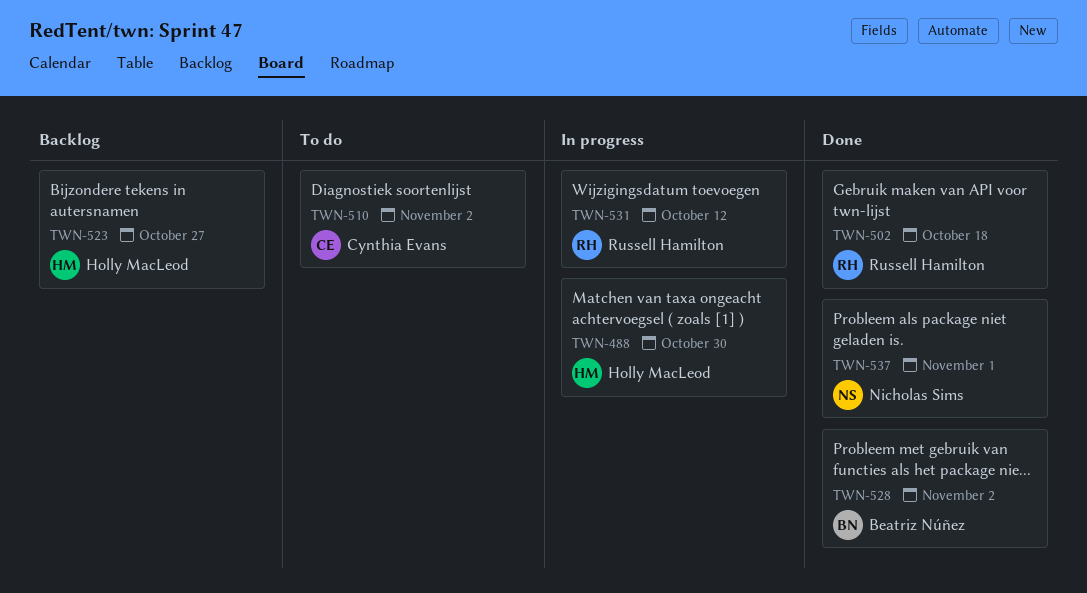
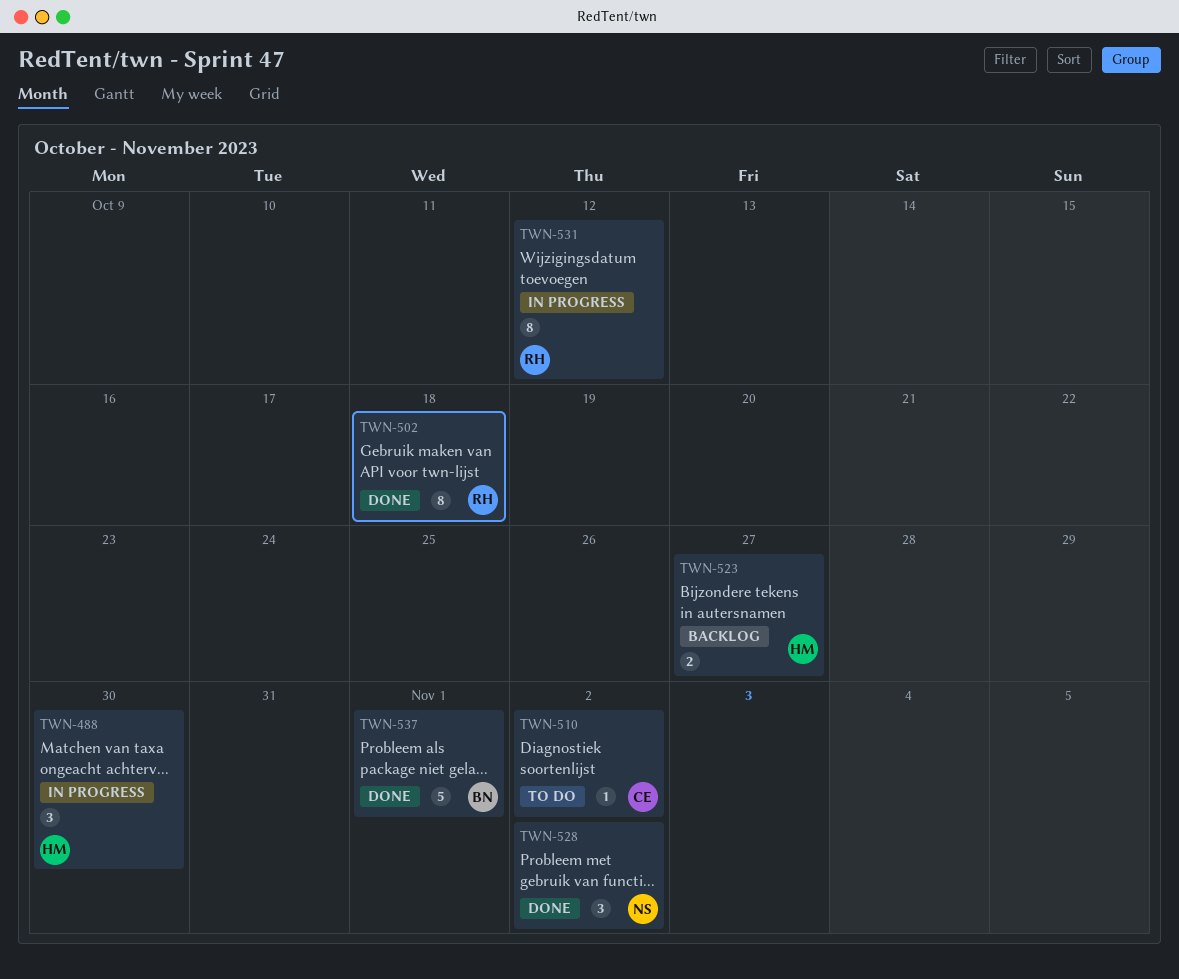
TWN-528, owner: Beatriz Núñez -> Nicholas Sims
TWN-537, owner: Nicholas Sims -> Beatriz Núñez

